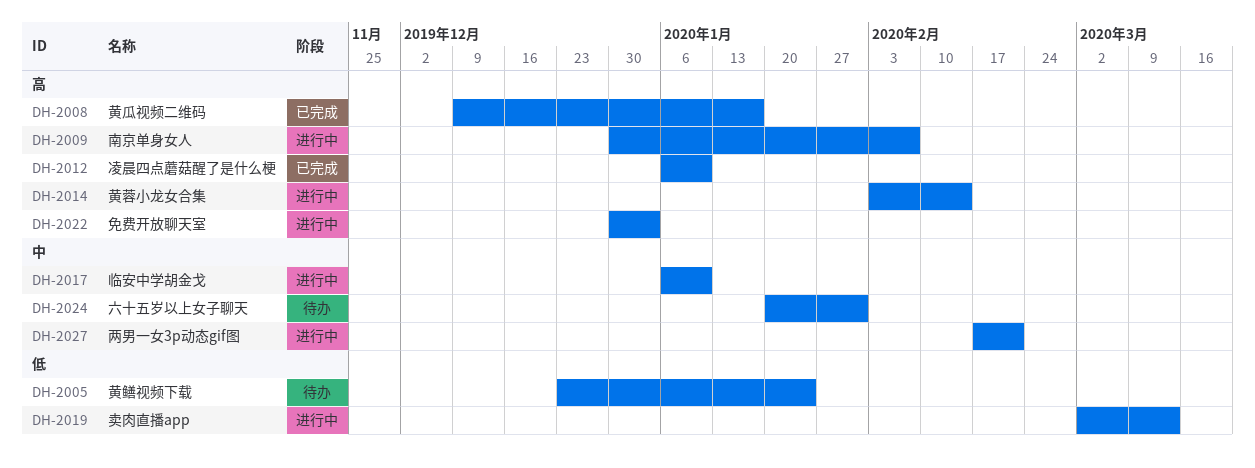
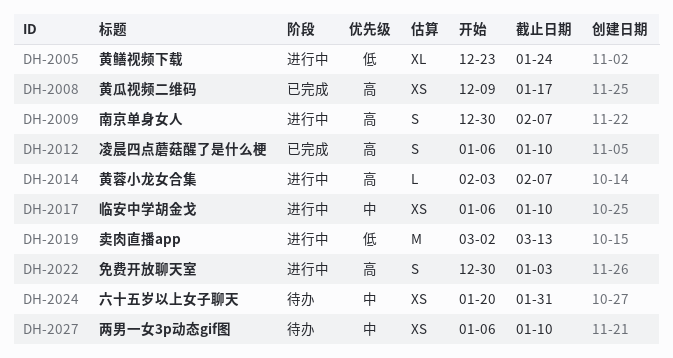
DH-2005, status: 待办 -> 进行中
DH-2014, due: Feb 14 -> Feb 7
DH-2027, status: 进行中 -> 待办
DH-2027, start: Feb 17 -> Jan 6
DH-2027, due: Feb 21 -> Jan 10

